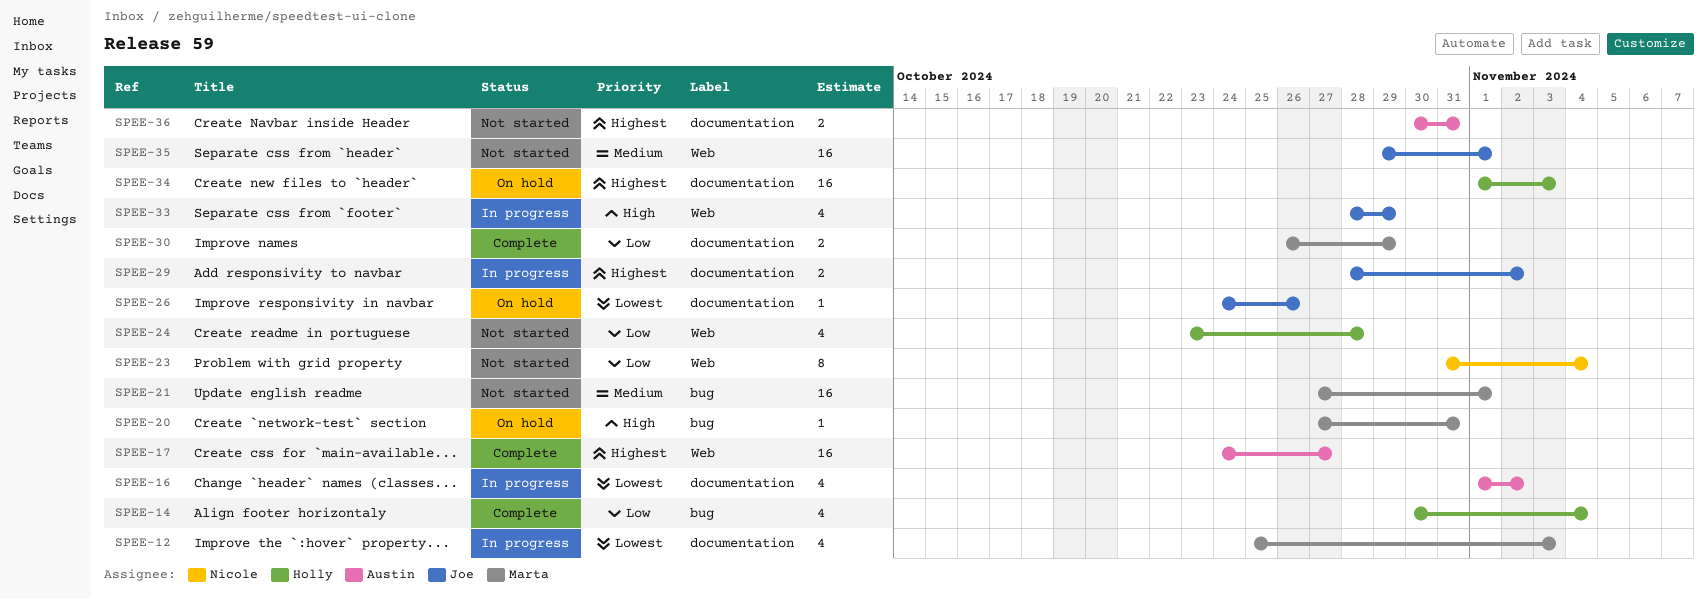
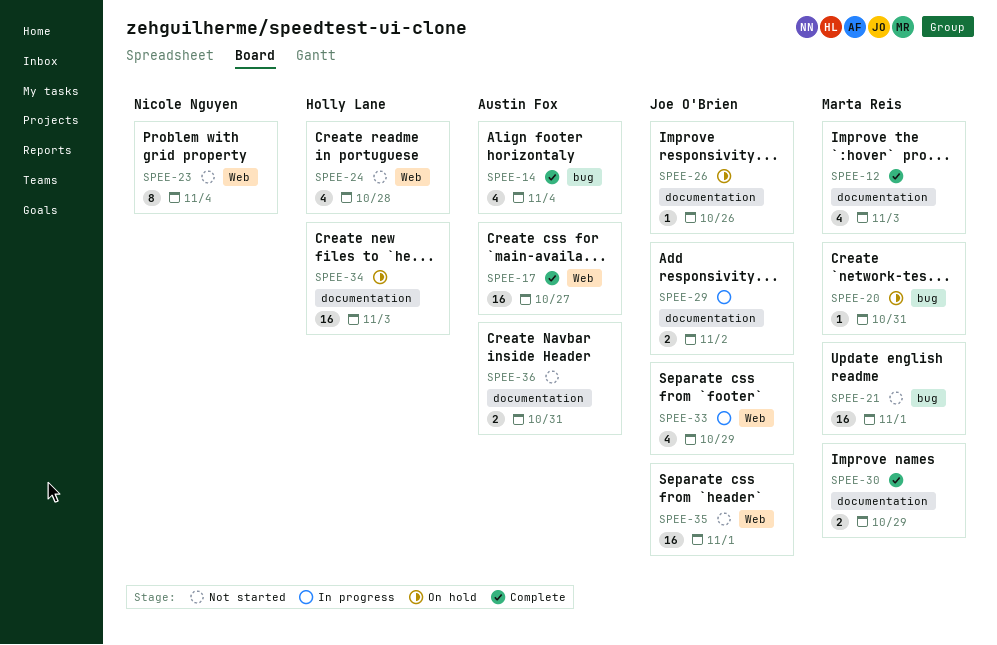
SPEE-12, status: In progress -> Complete
SPEE-14, owner: Holly Lane -> Austin Fox
SPEE-16: present -> none

